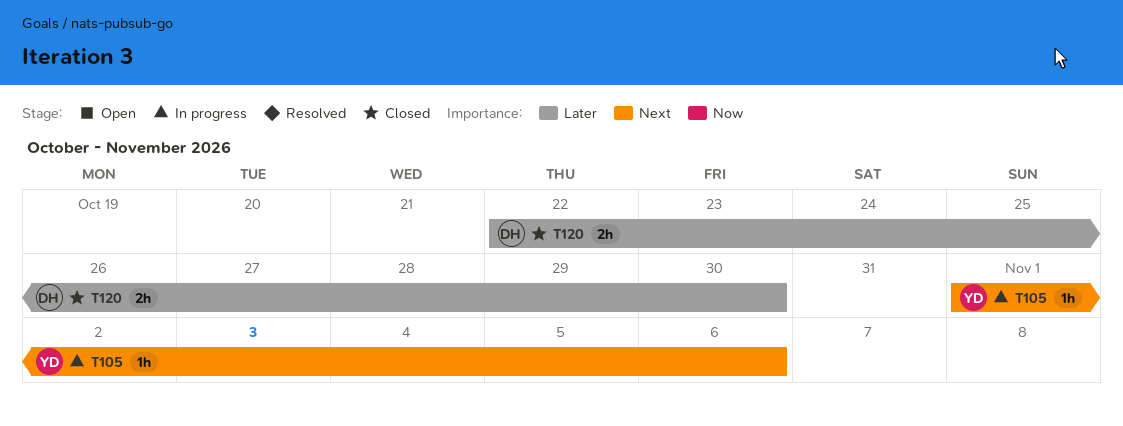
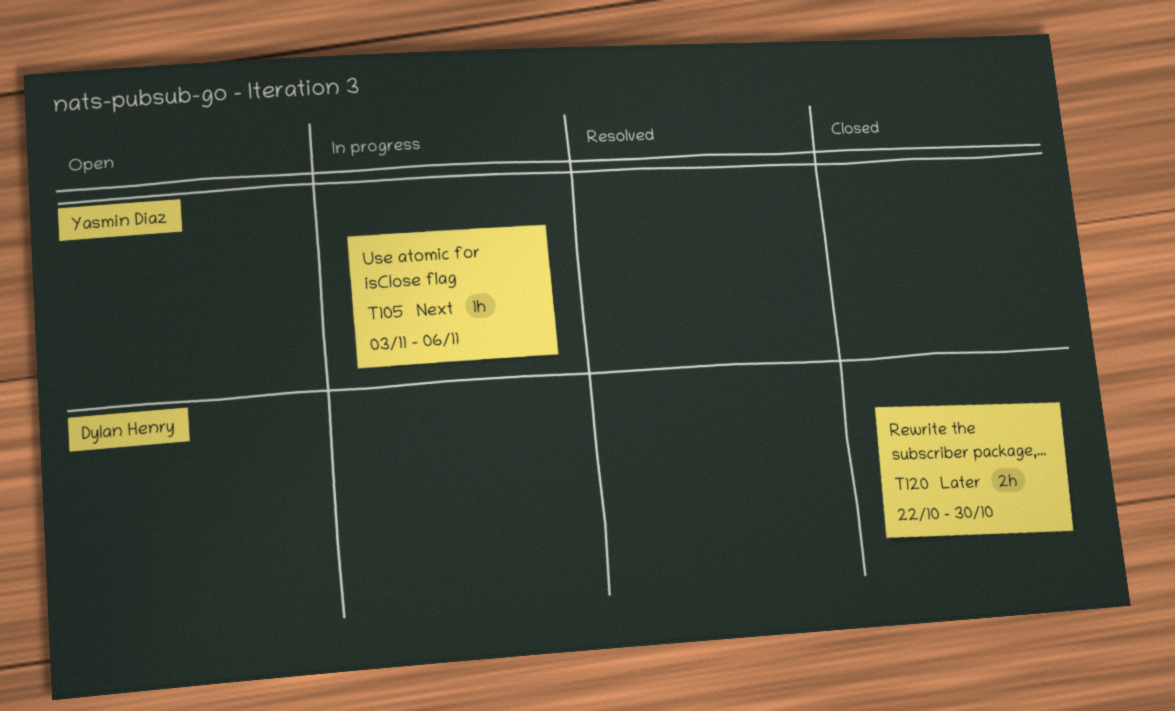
T105, start: Nov 1 -> Nov 3

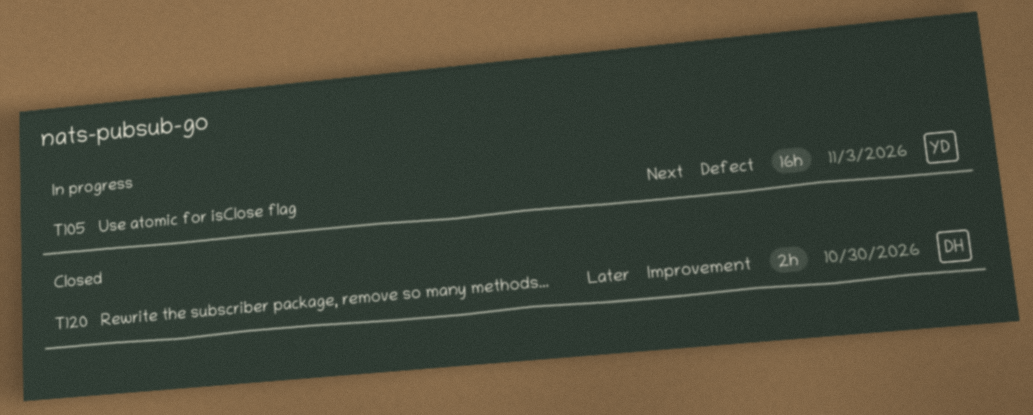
T105, estimate: 1h -> 16h
T105, due: Nov 6 -> Nov 3

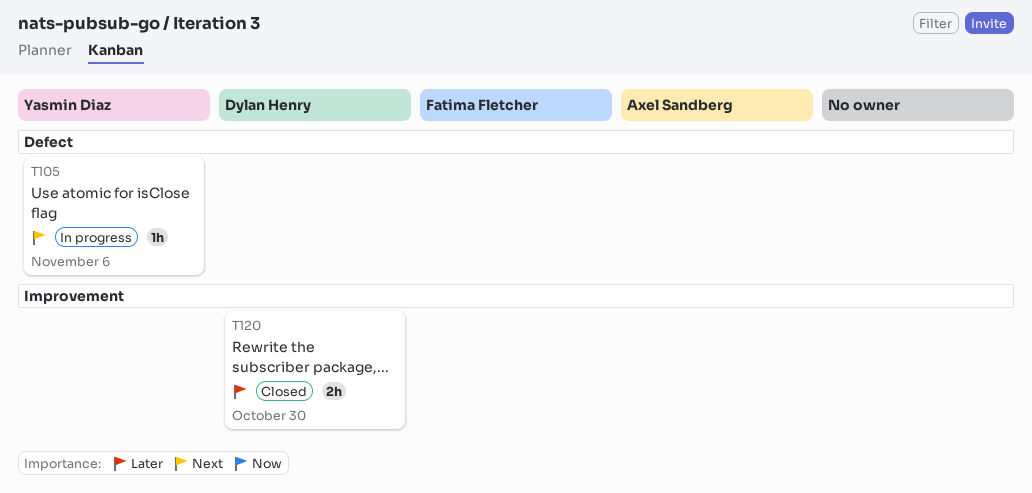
T105, estimate: 16h -> 1h
T105, due: Nov 3 -> Nov 6

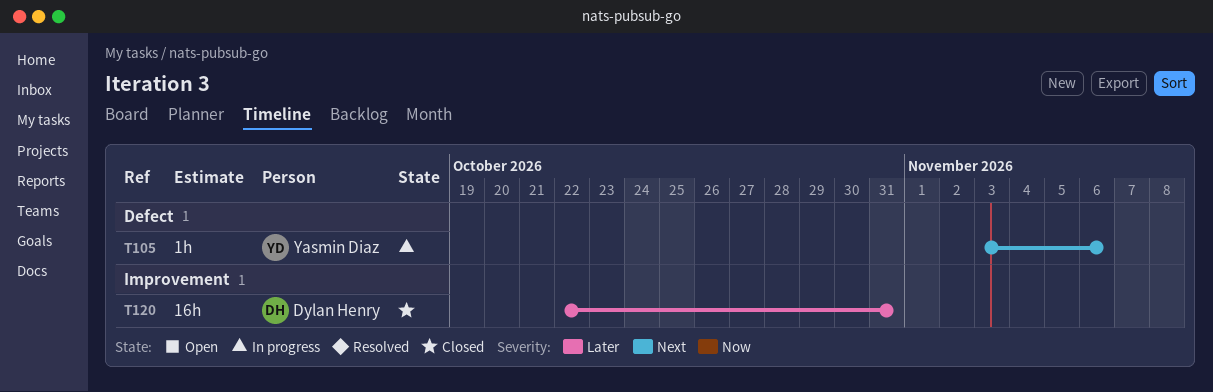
T120, estimate: 2h -> 16h
T120, due: Oct 30 -> Oct 31

